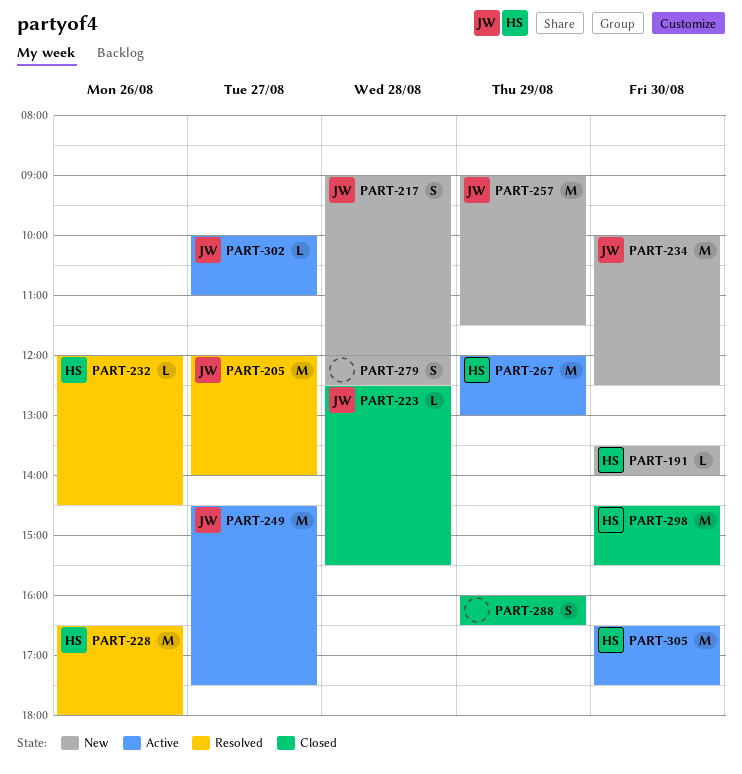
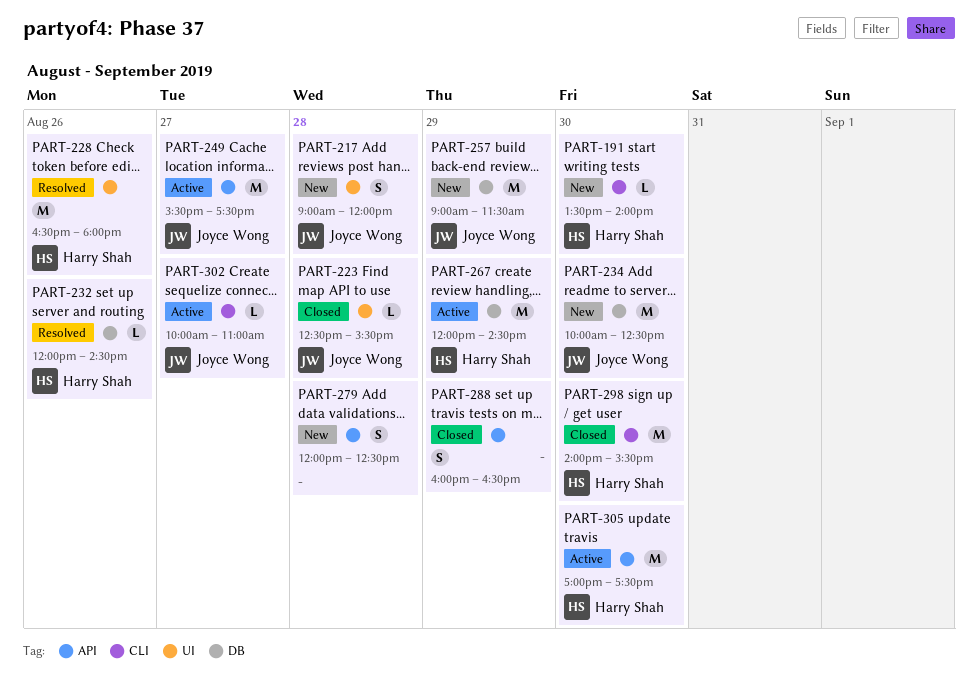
PART-205: present -> none
PART-249, begins: 14:30 -> 15:30
PART-267, ends: 13:00 -> 14:30
PART-298, begins: 14:30 -> 14:00
PART-305, begins: 16:30 -> 17:00

